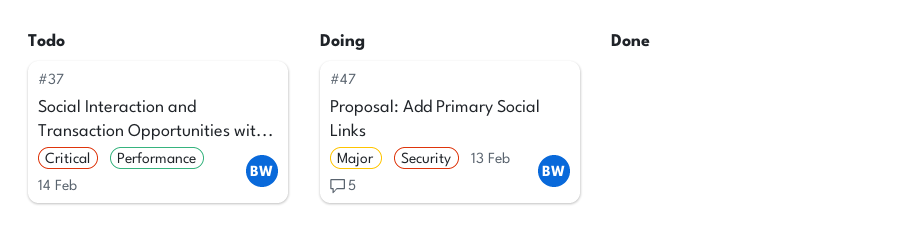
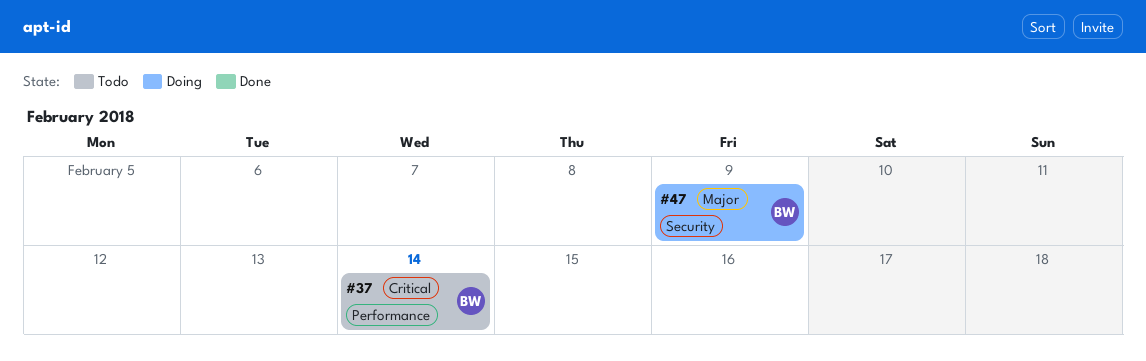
#47, due: Feb 13 -> Feb 9

